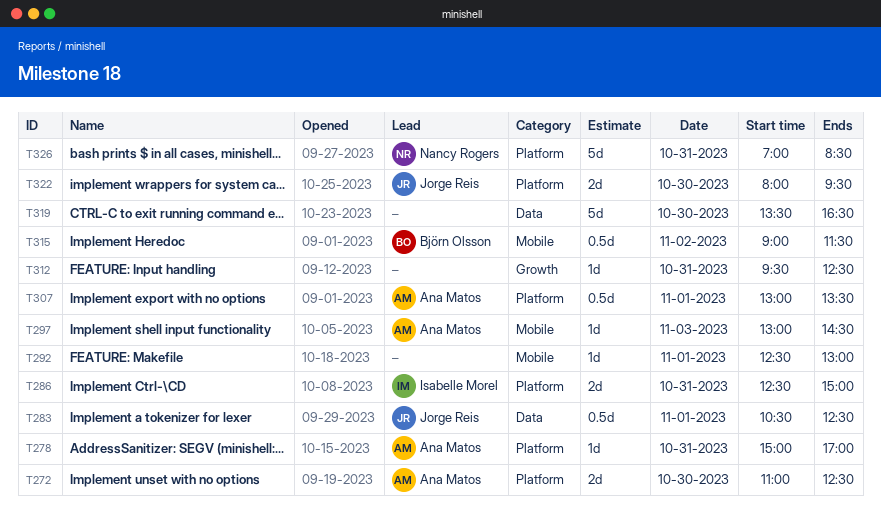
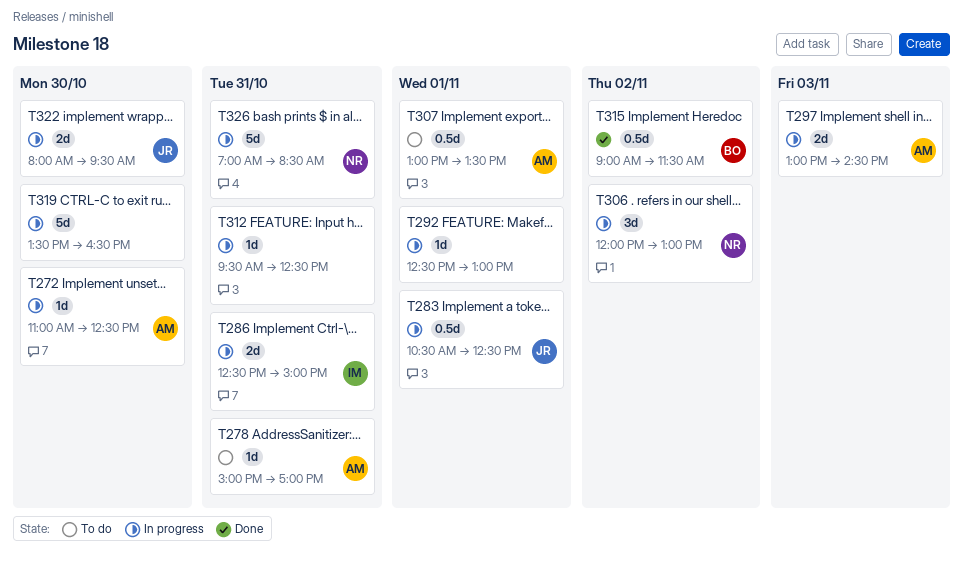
T272, estimate: 2d -> 1d
T297, estimate: 1d -> 2d
T306: none -> present

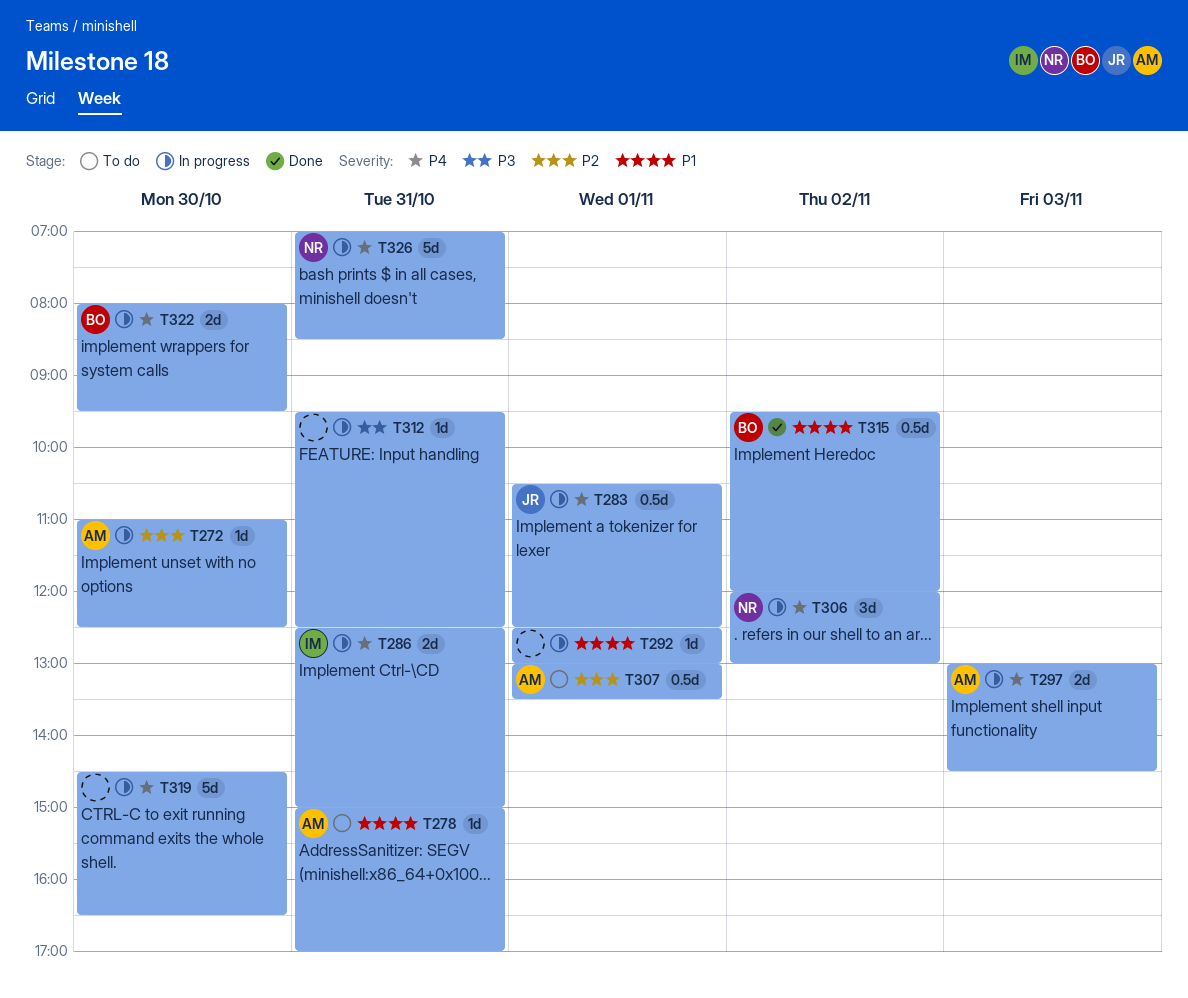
T315, begins: 09:00 -> 09:30
T315, ends: 11:30 -> 12:00
T319, begins: 13:30 -> 14:30
T322, owner: JR -> BO

